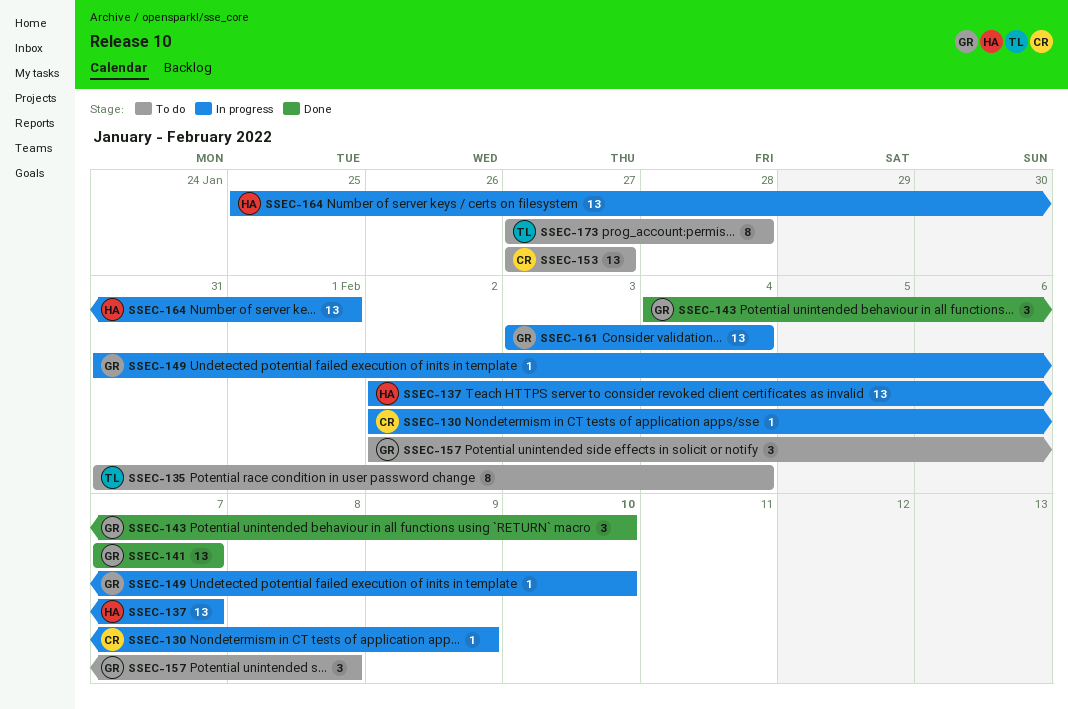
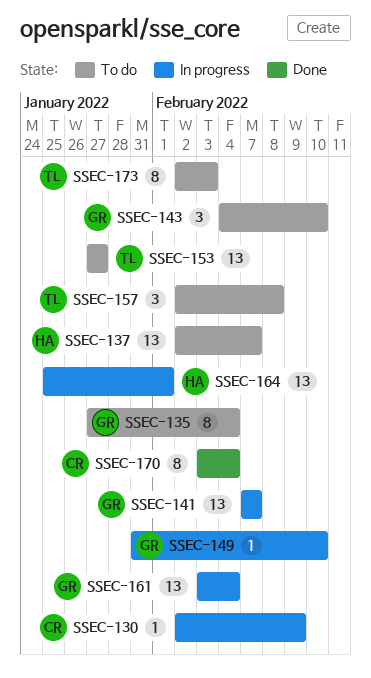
SSEC-135, owner: TL -> GR
SSEC-135, start: Jan 31 -> Jan 27
SSEC-137, status: In progress -> To do
SSEC-141, status: Done -> In progress
SSEC-143, status: Done -> To do
SSEC-153, owner: CR -> TL
SSEC-157, owner: GR -> TL
SSEC-170: none -> present
SSEC-173, start: Jan 27 -> Feb 2
SSEC-173, due: Jan 28 -> Feb 3

